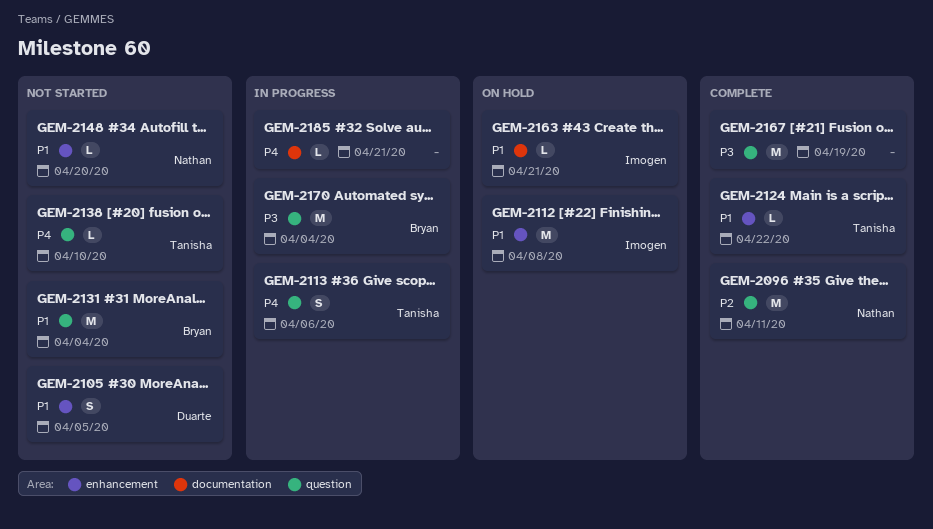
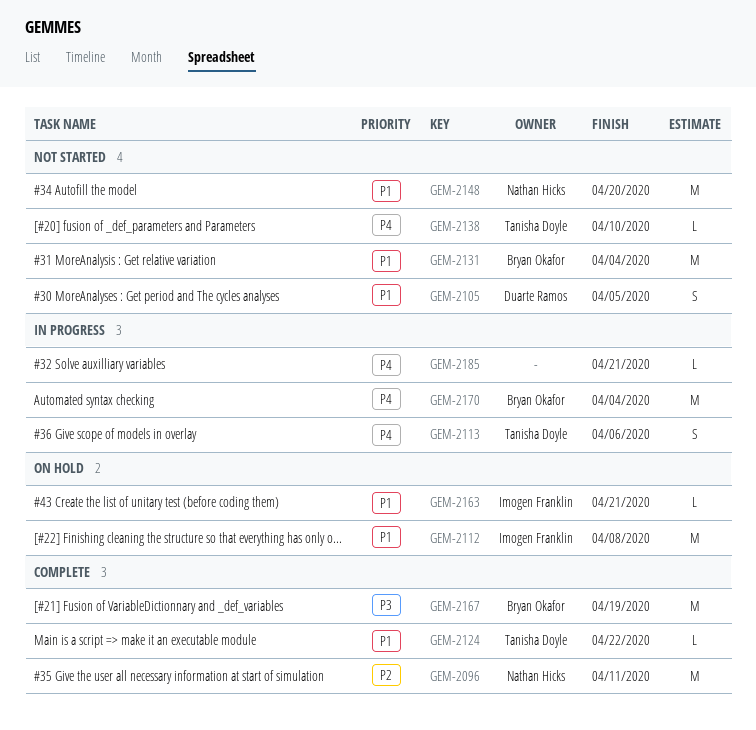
GEM-2148, estimate: L -> M
GEM-2167, owner: none -> Bryan Okafor
GEM-2170, priority: P3 -> P4

